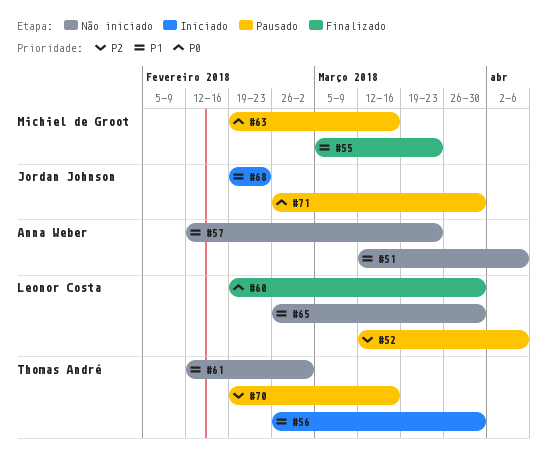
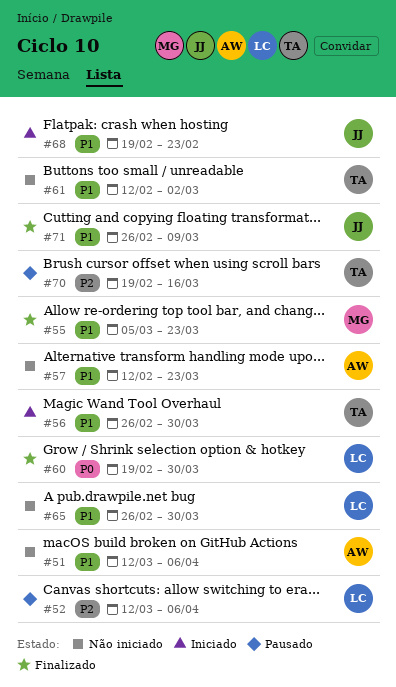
#63: present -> none
#71, status: Pausado -> Finalizado
#71, priority: P0 -> P1
#71, due: Mar 30 -> Mar 9

